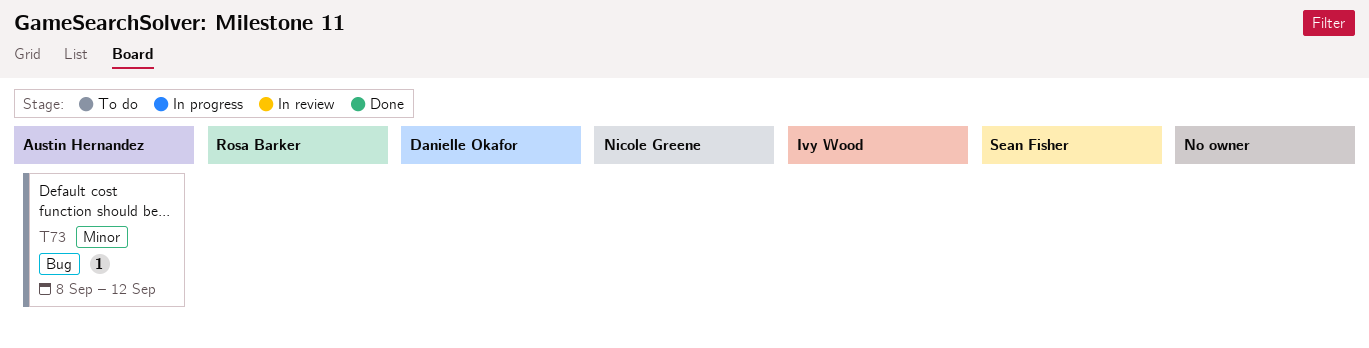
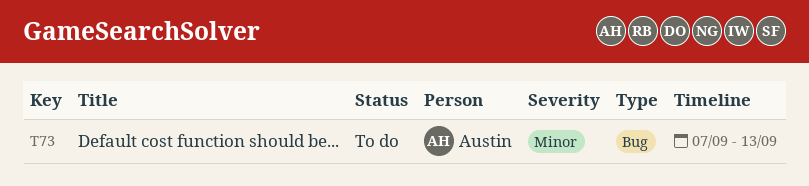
T73, start: Sep 8 -> Sep 7
T73, due: Sep 12 -> Sep 13

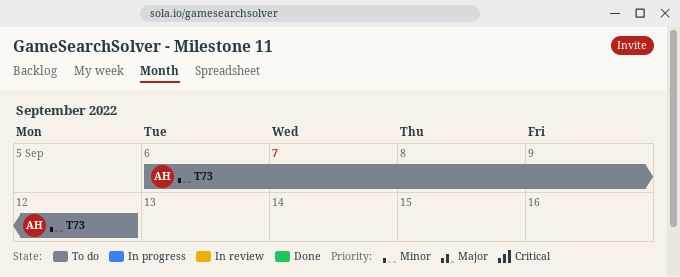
T73, start: Sep 7 -> Sep 6
T73, due: Sep 13 -> Sep 12

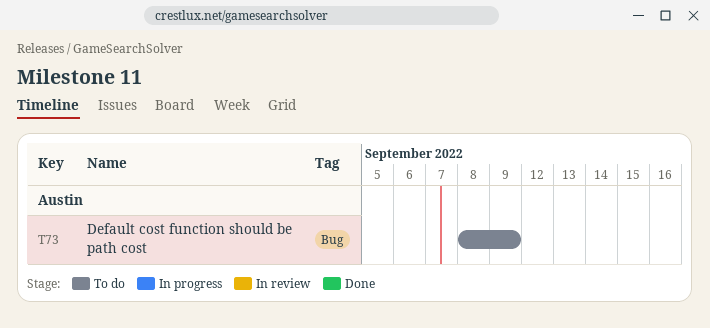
T73, start: Sep 6 -> Sep 8
T73, due: Sep 12 -> Sep 9

